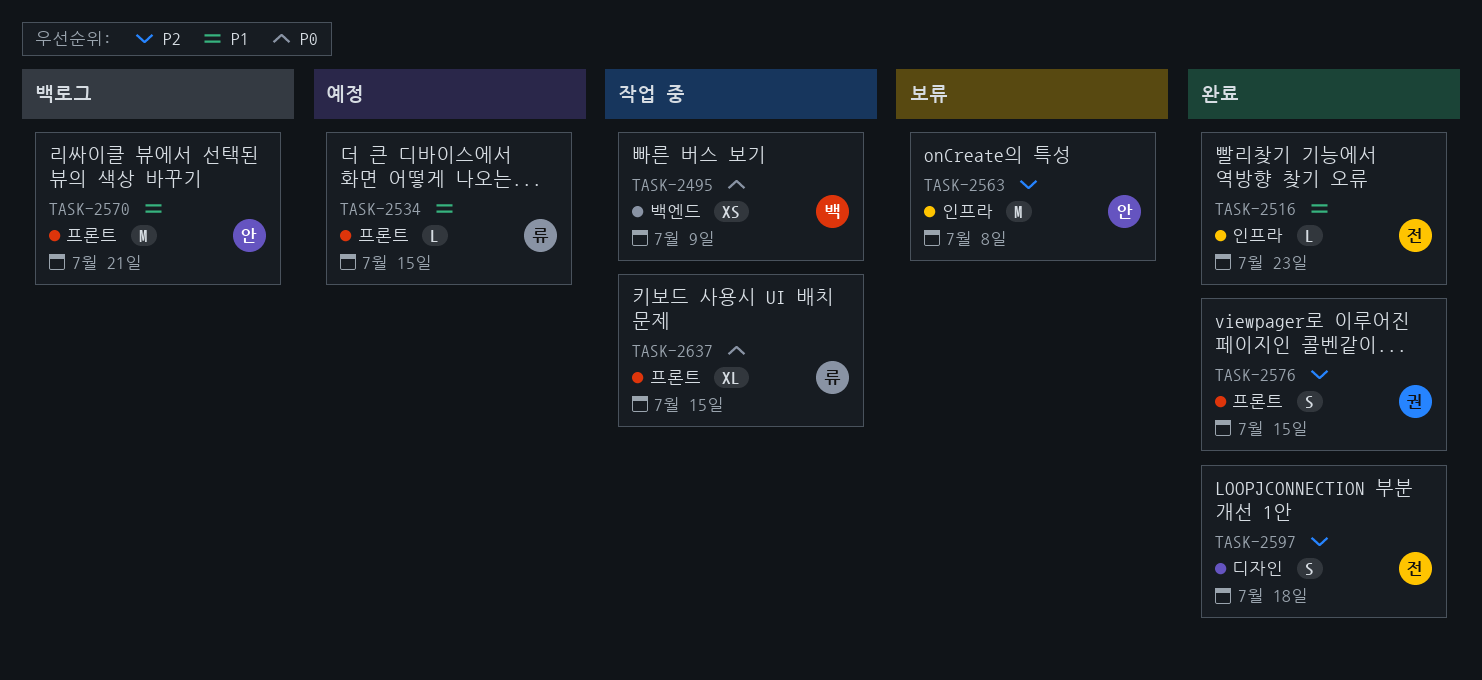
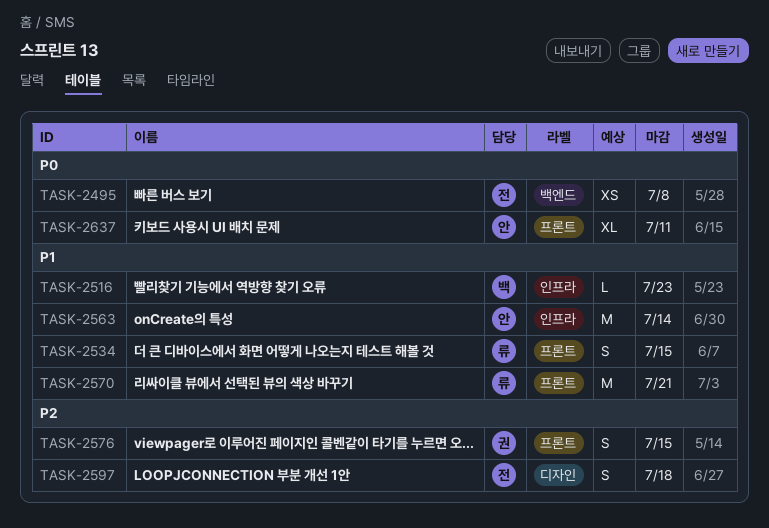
TASK-2495, owner: 백 -> 전
TASK-2495, due: Jul 9 -> Jul 8
TASK-2516, owner: 전 -> 백
TASK-2534, estimate: L -> S
TASK-2563, priority: P2 -> P1
TASK-2563, due: Jul 8 -> Jul 14
TASK-2570, owner: 안 -> 류
TASK-2637, owner: 류 -> 안
TASK-2637, due: Jul 15 -> Jul 11

